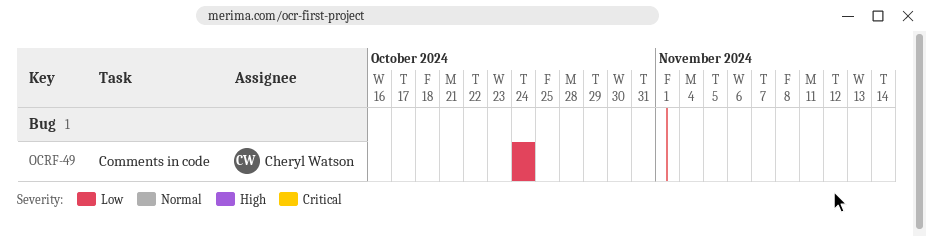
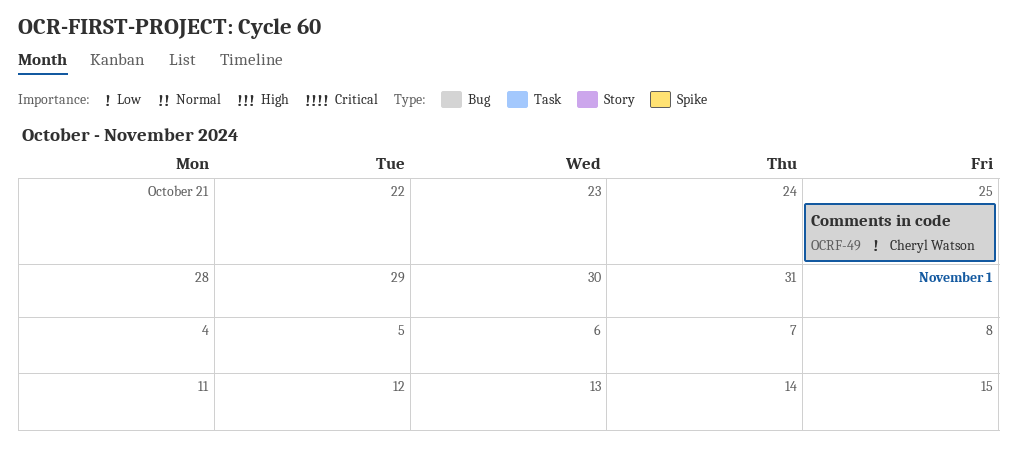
OCRF-49, due: Oct 24 -> Oct 25

